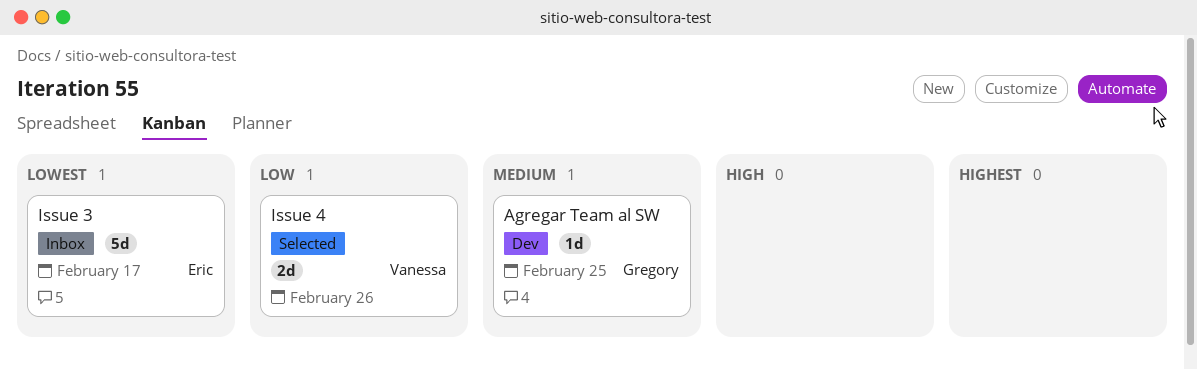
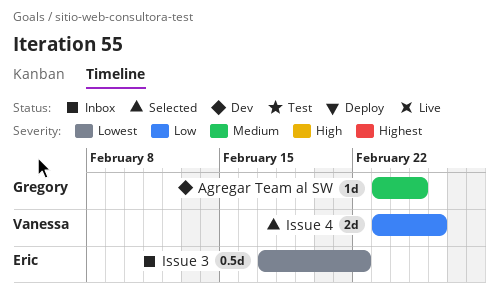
Issue 3, estimate: 5d -> 0.5d
Issue 3, due: Feb 17 -> Feb 22

